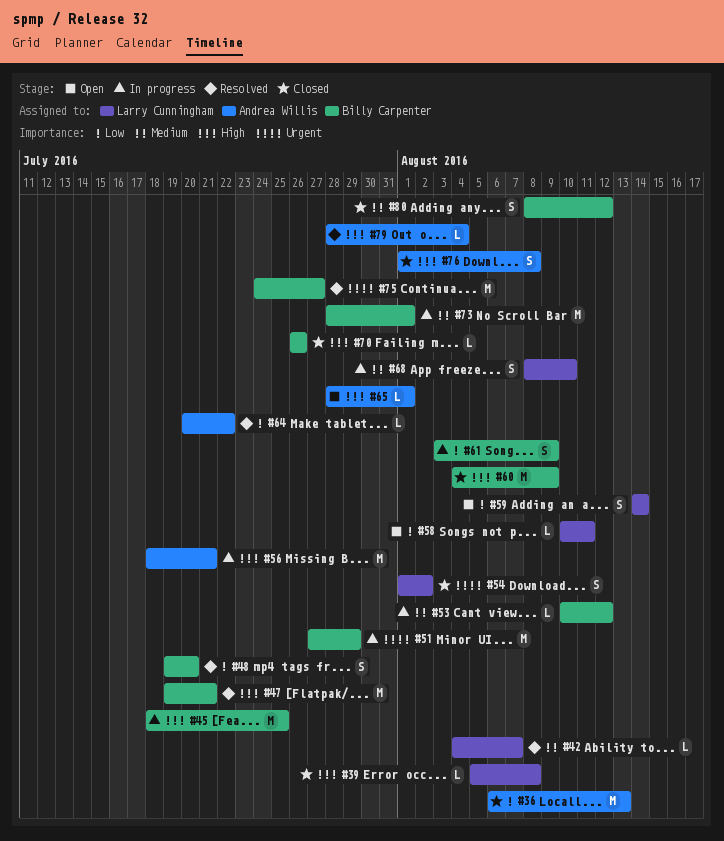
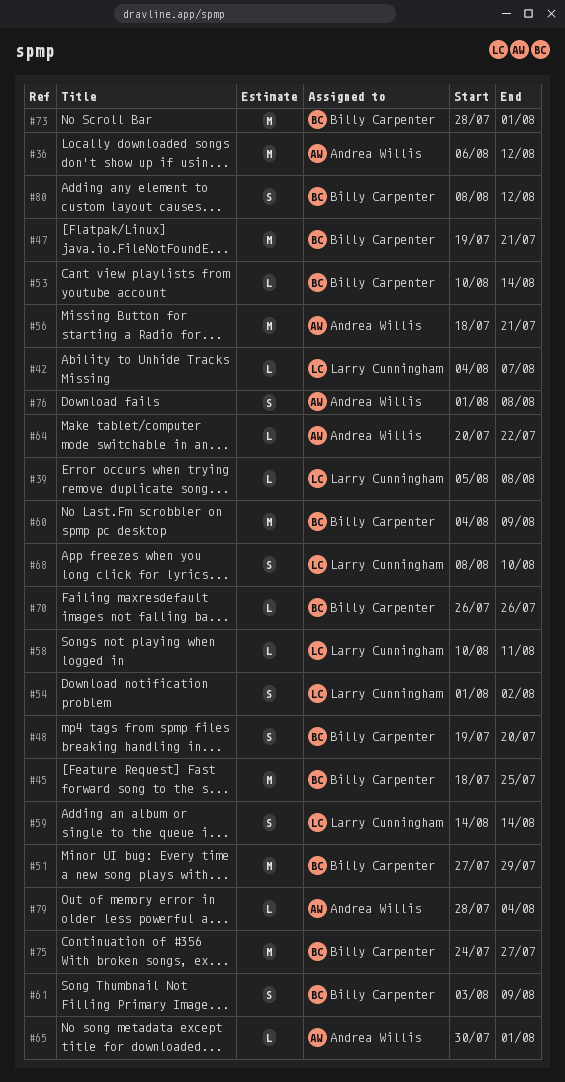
#36, due: Aug 13 -> Aug 12
#53, due: Aug 12 -> Aug 14
#65, start: Jul 28 -> Jul 30

